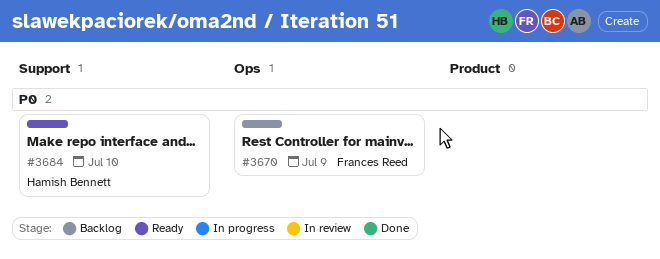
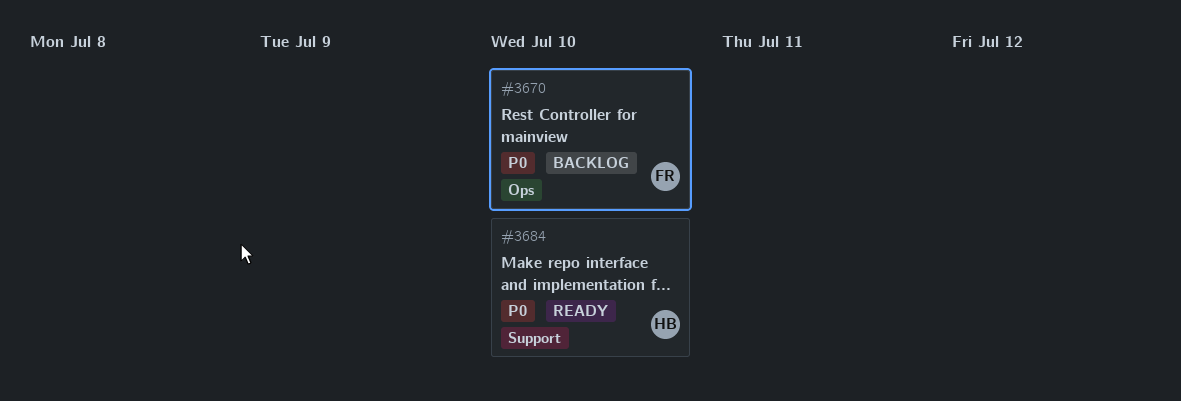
#3670, due: Jul 9 -> Jul 10

